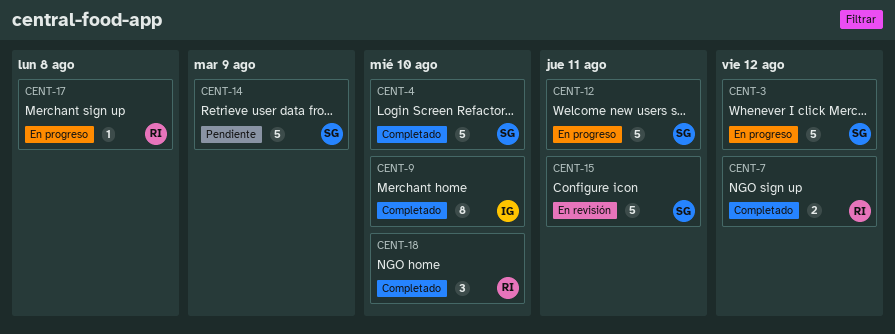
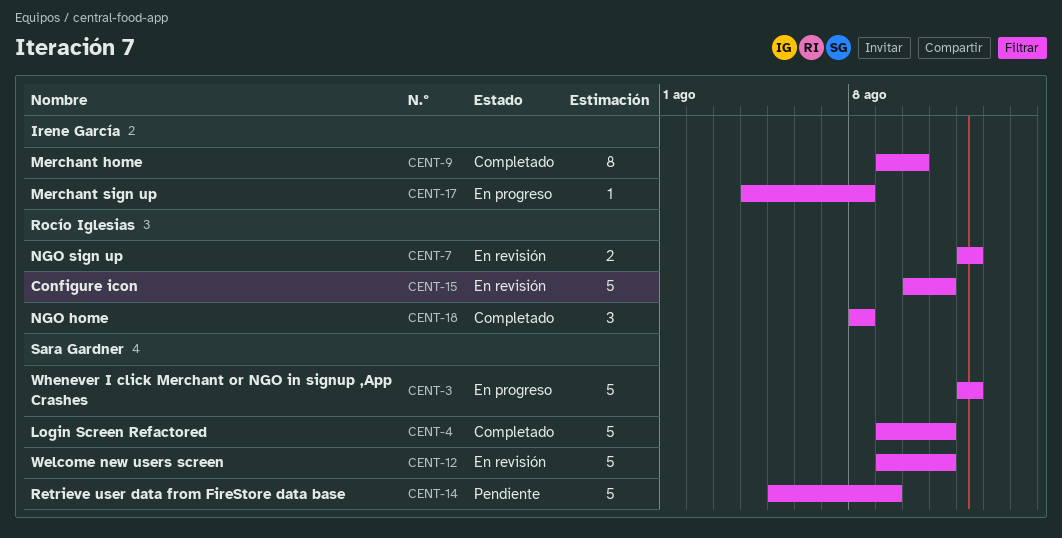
CENT-4, due: Aug 10 -> Aug 11
CENT-7, status: Completado -> En revisión
CENT-12, status: En progreso -> En revisión
CENT-15, owner: Sara Gardner -> Rocío Iglesias
CENT-17, owner: Rocío Iglesias -> Irene García
CENT-18, due: Aug 10 -> Aug 8

